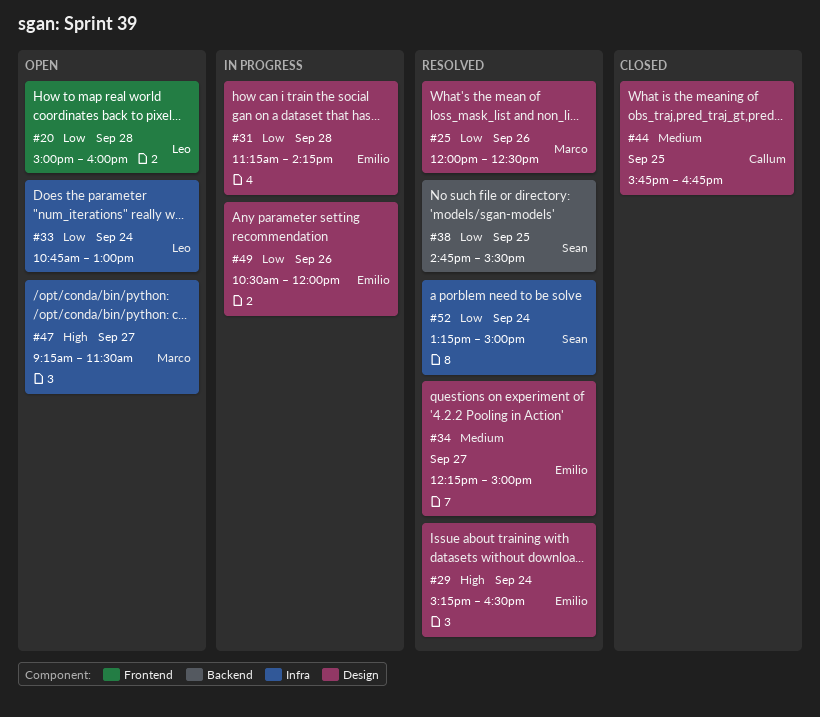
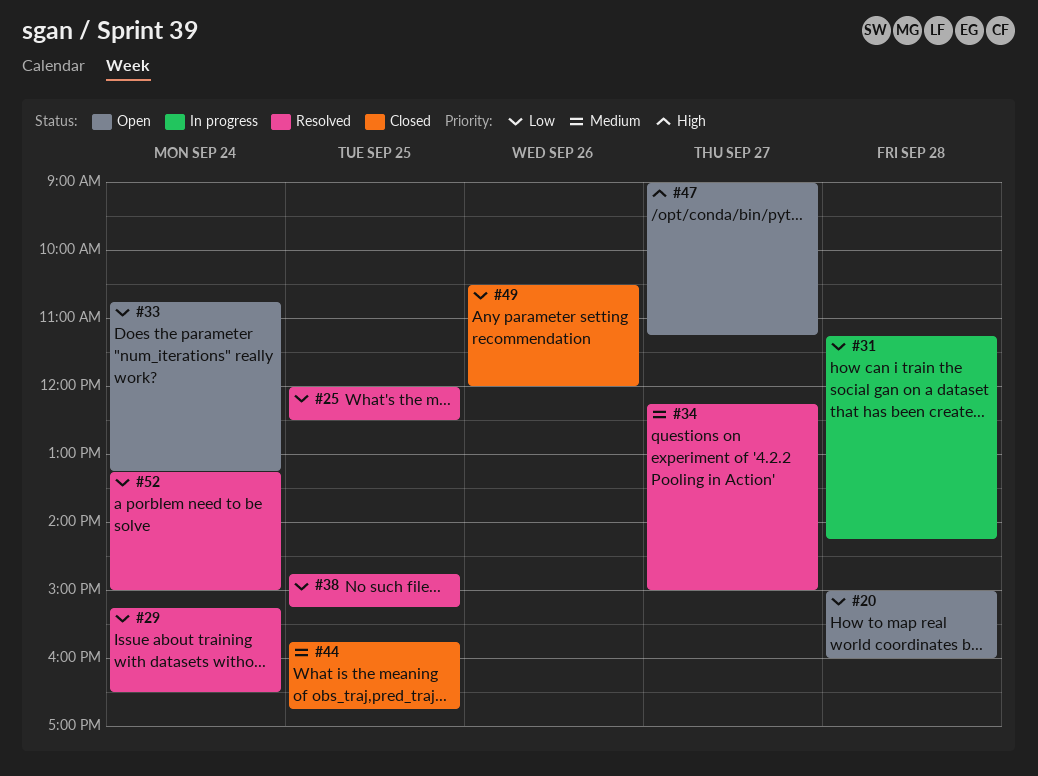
#25, day: Sep 26 -> Sep 25
#29, priority: High -> Low
#33, ends: 13:00 -> 13:15
#38, ends: 15:30 -> 15:15
#47, begins: 09:15 -> 09:00
#47, ends: 11:30 -> 11:15
#49, status: In progress -> Closed

